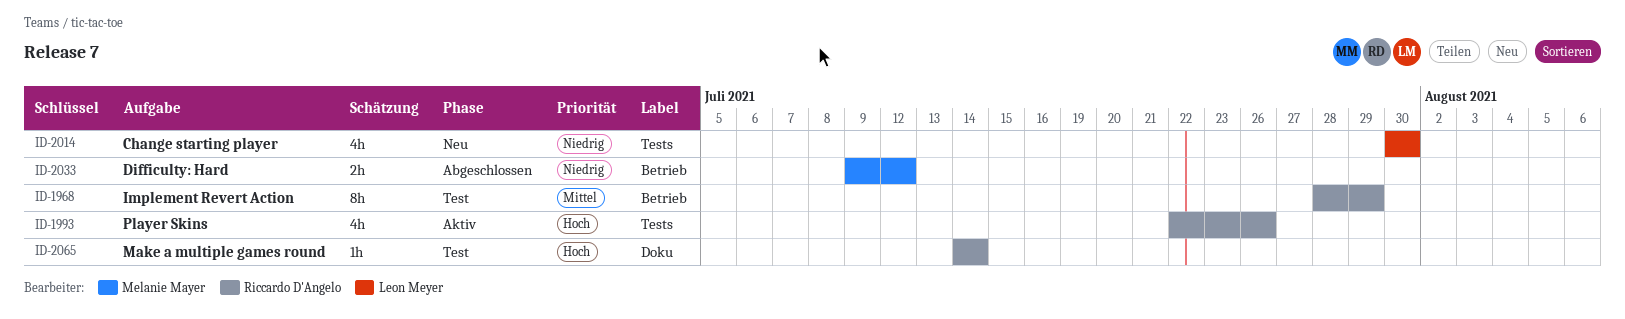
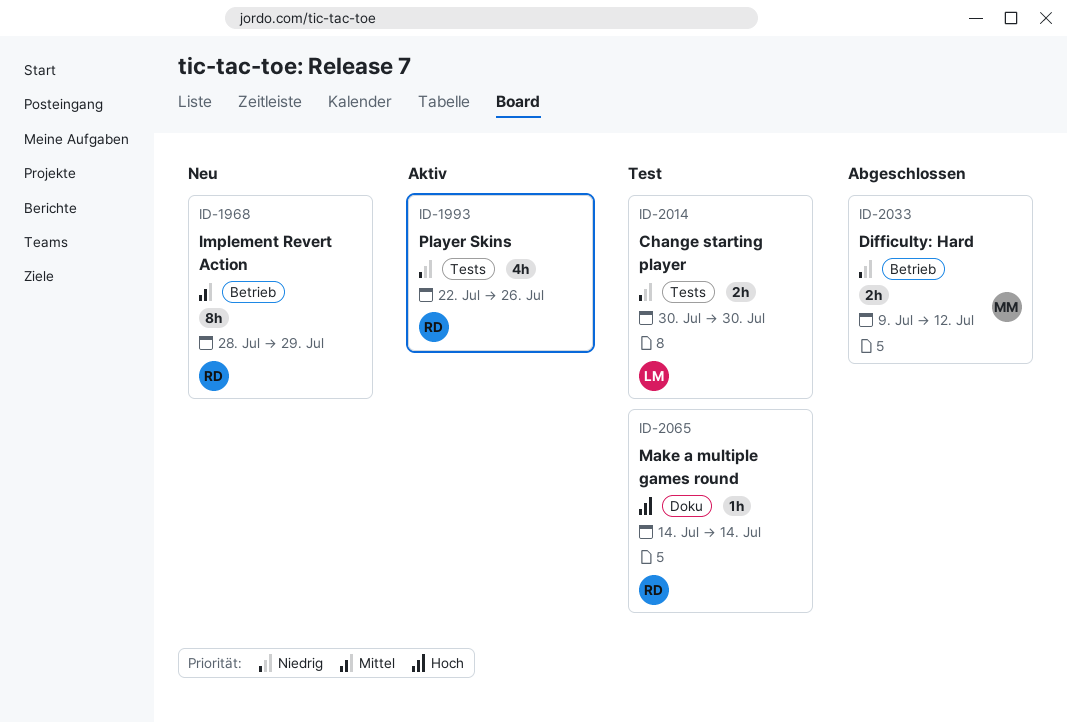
ID-1968, status: Test -> Neu
ID-1993, priority: Hoch -> Niedrig
ID-2014, status: Neu -> Test
ID-2014, estimate: 4h -> 2h

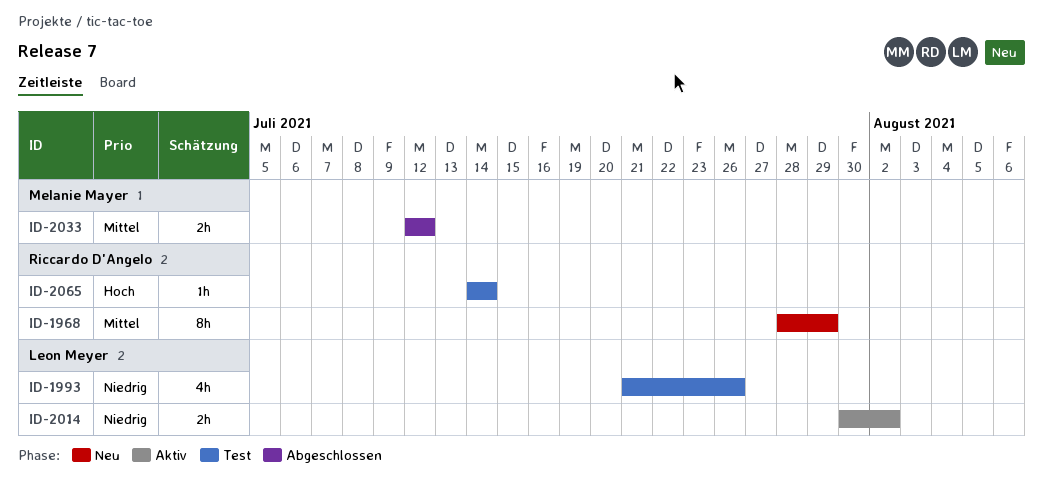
ID-1993, status: Aktiv -> Test
ID-1993, owner: Riccardo D'Angelo -> Leon Meyer
ID-1993, start: Jul 22 -> Jul 21
ID-2014, status: Test -> Aktiv
ID-2014, due: Jul 30 -> Aug 2
ID-2033, priority: Niedrig -> Mittel
ID-2033, start: Jul 9 -> Jul 12

